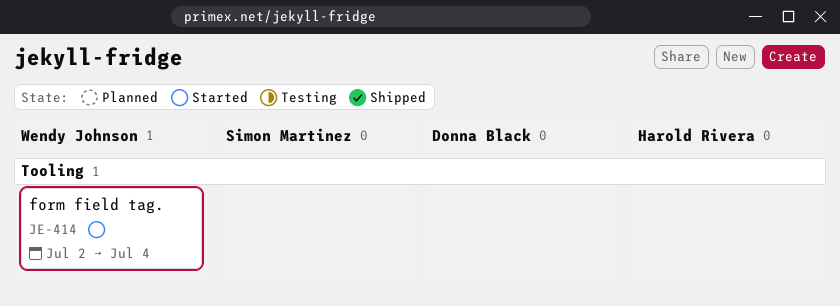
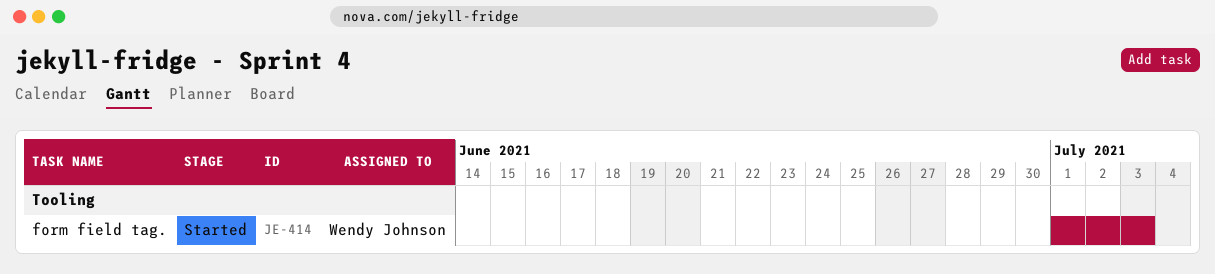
JE-414, start: Jul 2 -> Jul 1
JE-414, due: Jul 4 -> Jul 3

